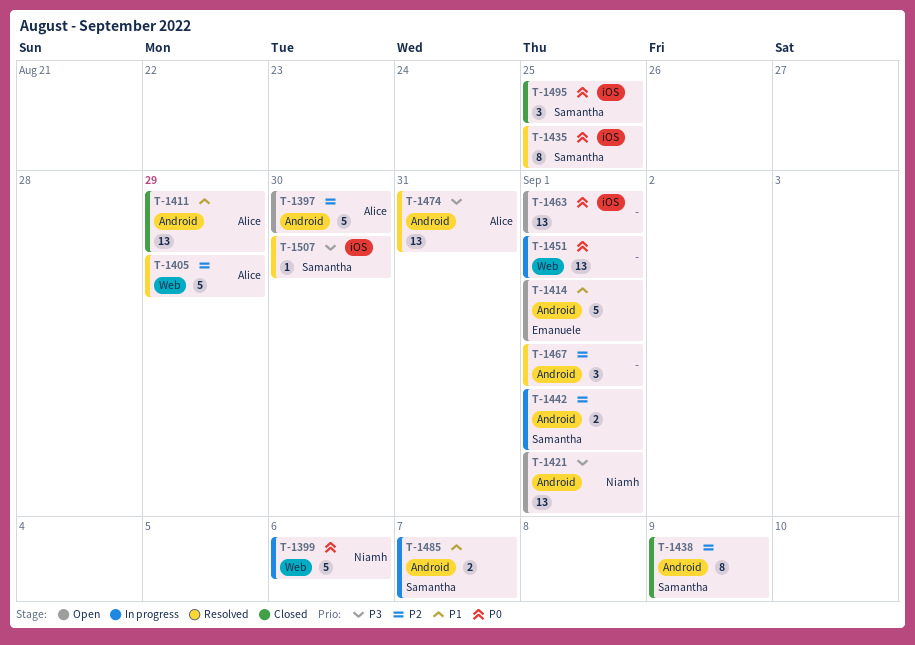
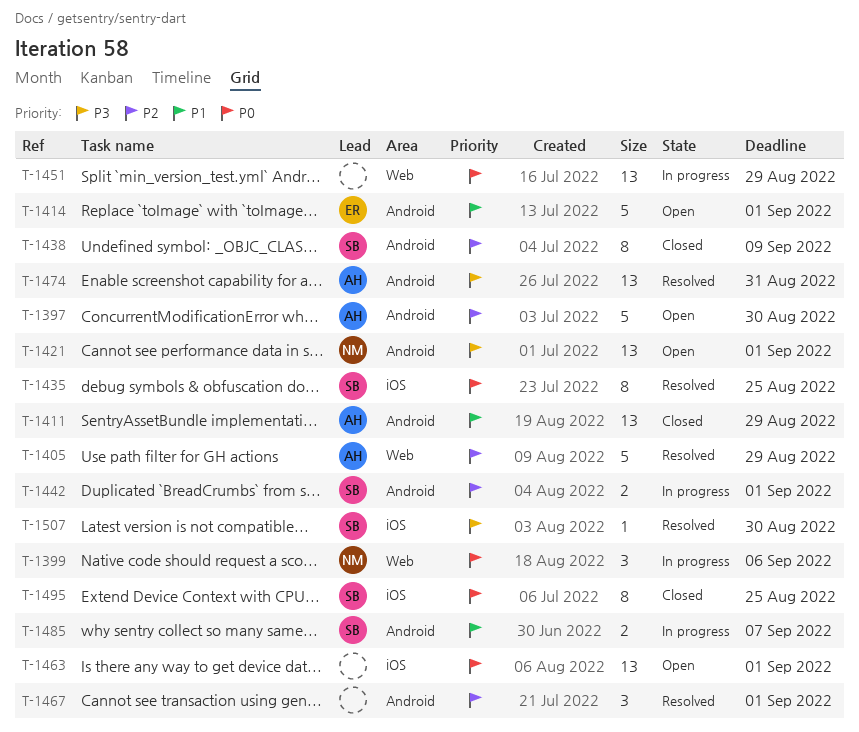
T-1399, estimate: 5 -> 3
T-1451, due: Sep 1 -> Aug 29
T-1495, estimate: 3 -> 8

